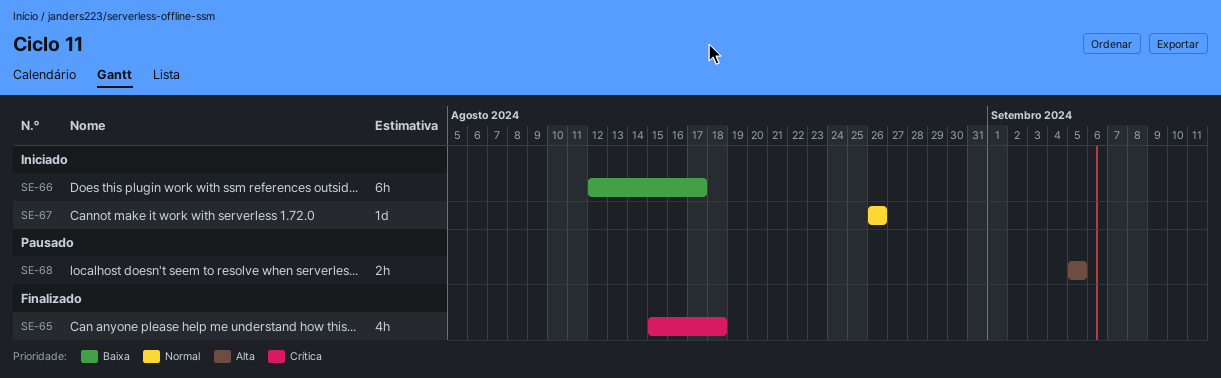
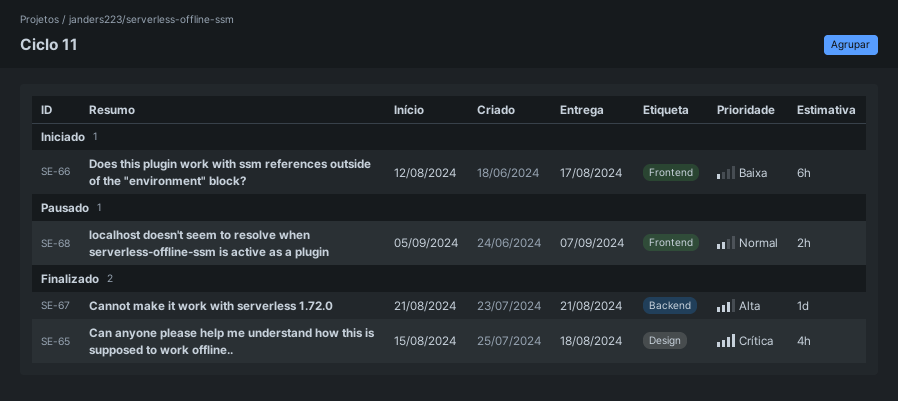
SE-67, status: Iniciado -> Finalizado
SE-67, priority: Normal -> Alta
SE-67, start: Aug 26 -> Aug 21
SE-67, due: Aug 26 -> Aug 21
SE-68, priority: Alta -> Normal
SE-68, due: Sep 5 -> Sep 7

